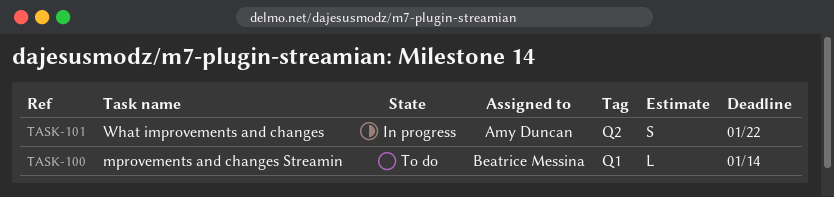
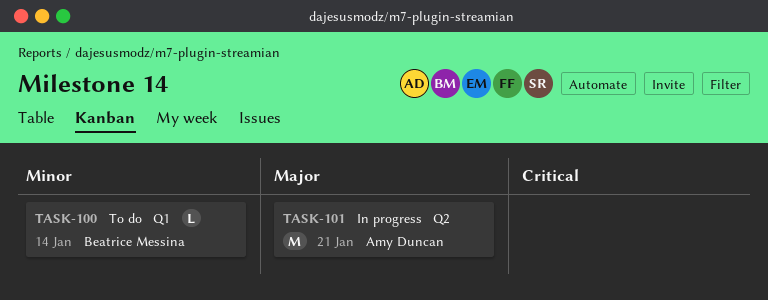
TASK-101, estimate: S -> M
TASK-101, due: Jan 22 -> Jan 21

